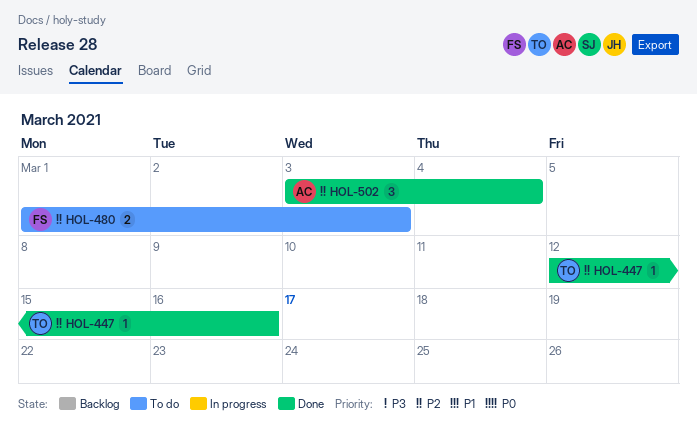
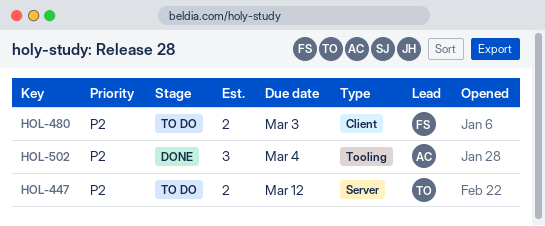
HOL-447, status: Done -> To do
HOL-447, estimate: 1 -> 2
HOL-447, due: Mar 16 -> Mar 12

